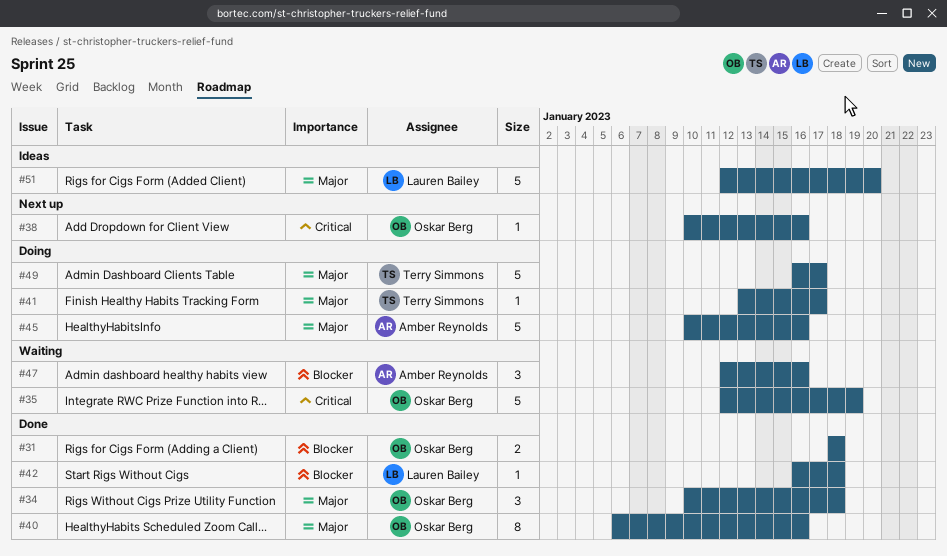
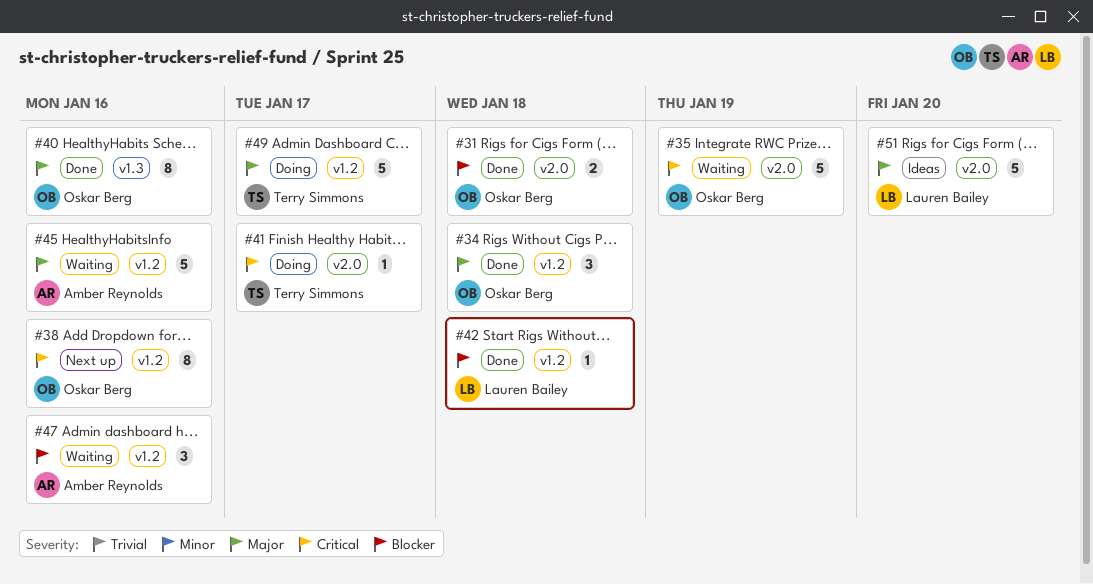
#38, estimate: 1 -> 8
#41, priority: Major -> Critical
#45, status: Doing -> Waiting

